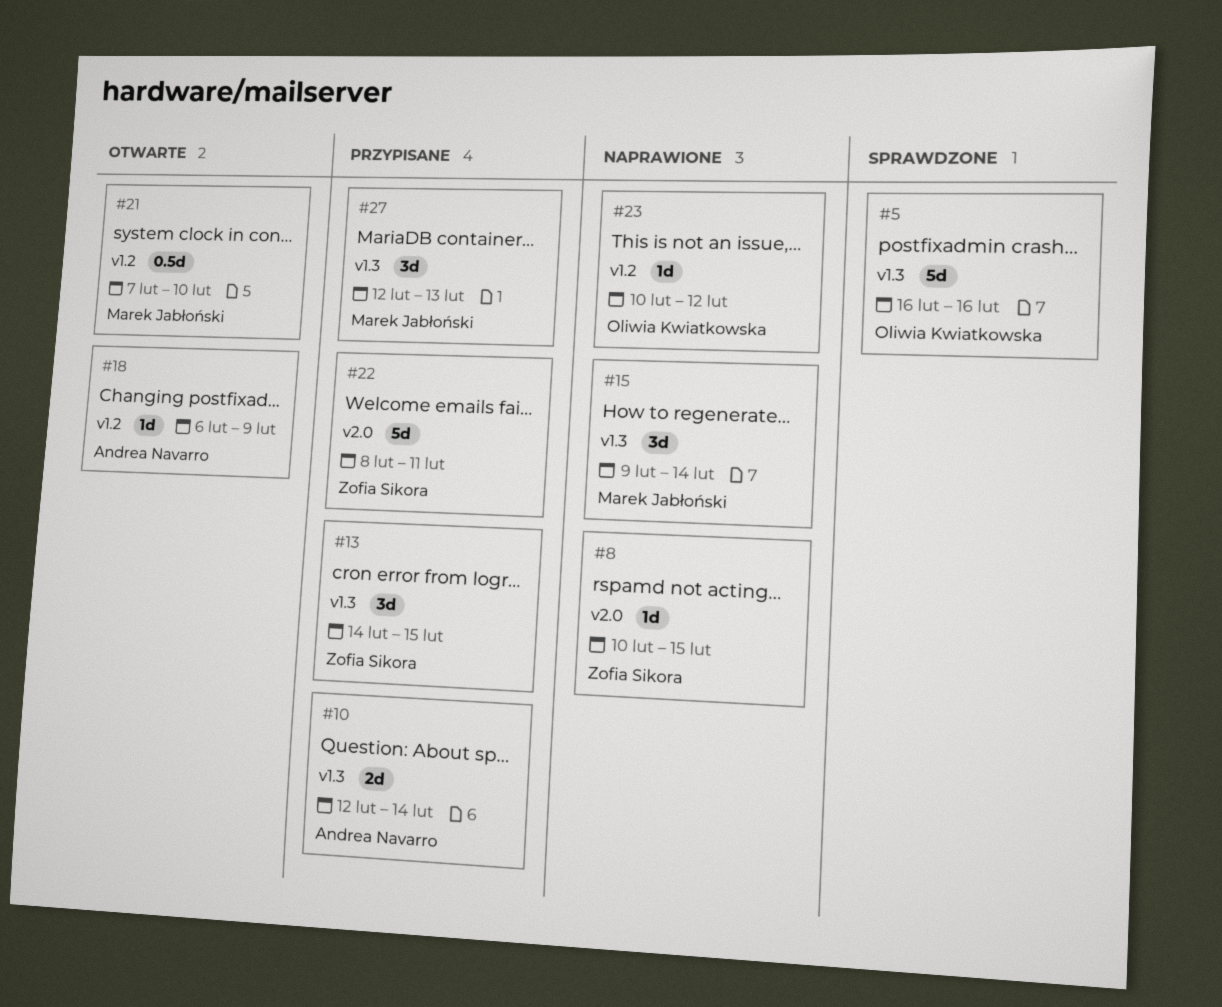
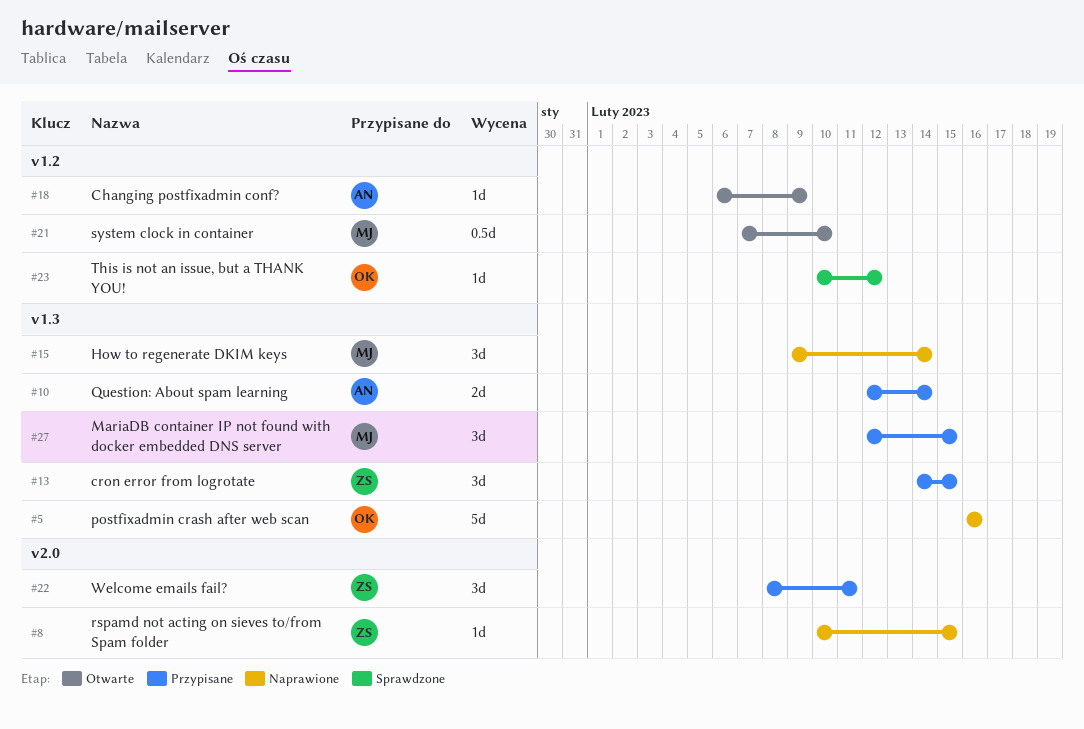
#5, status: Sprawdzone -> Naprawione
#22, estimate: 5d -> 3d
#23, status: Naprawione -> Sprawdzone
#27, due: Feb 13 -> Feb 15

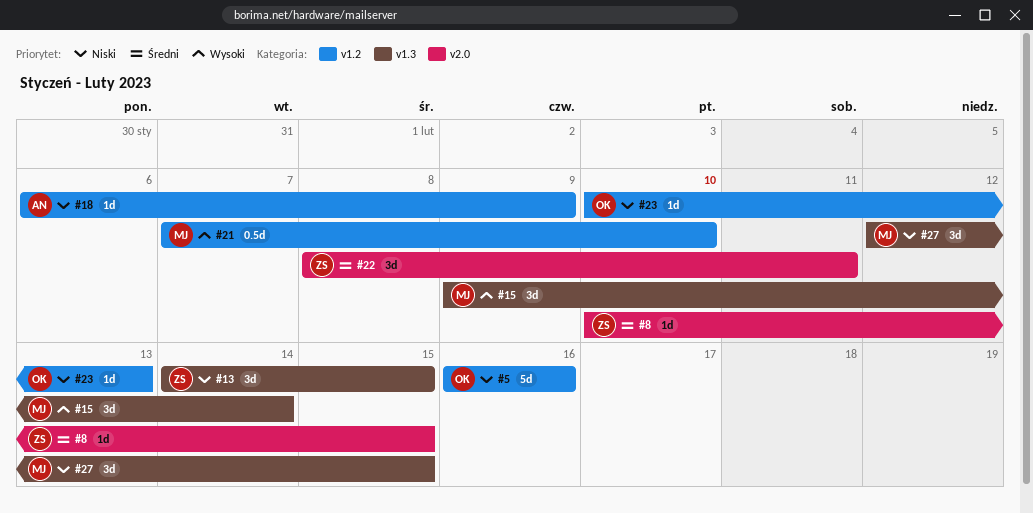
#5, label: v1.3 -> v1.2
#10: present -> none
#23, due: Feb 12 -> Feb 13

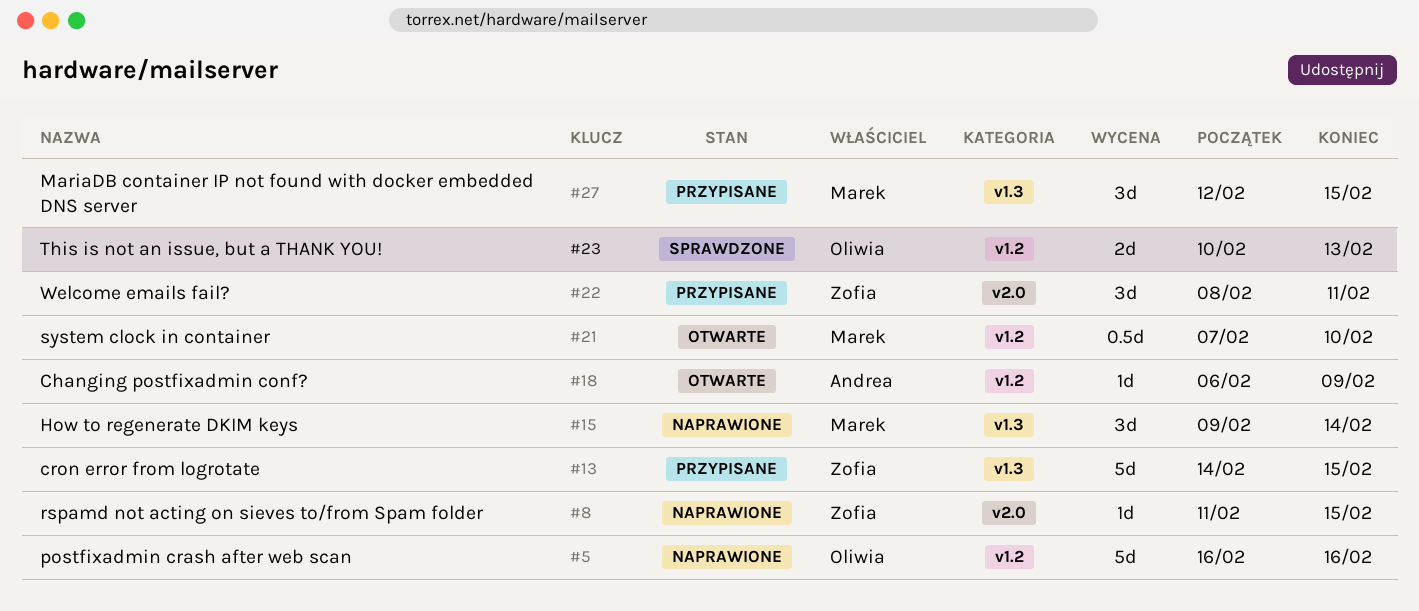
#8, start: Feb 10 -> Feb 11
#13, estimate: 3d -> 5d
#23, estimate: 1d -> 2d

